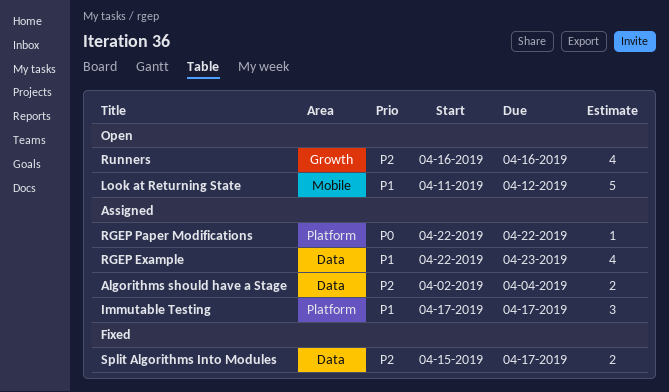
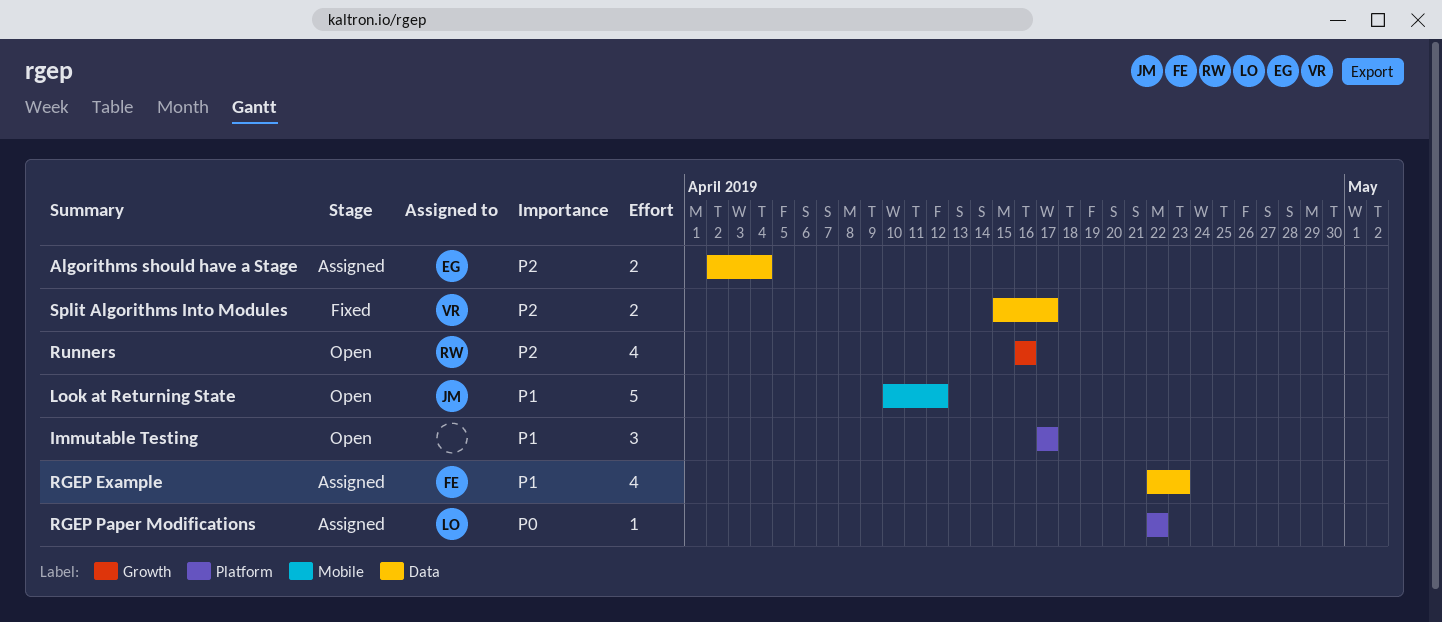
Immutable Testing, status: Assigned -> Open
Look at Returning State, start: Apr 11 -> Apr 10

